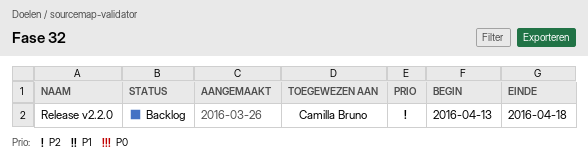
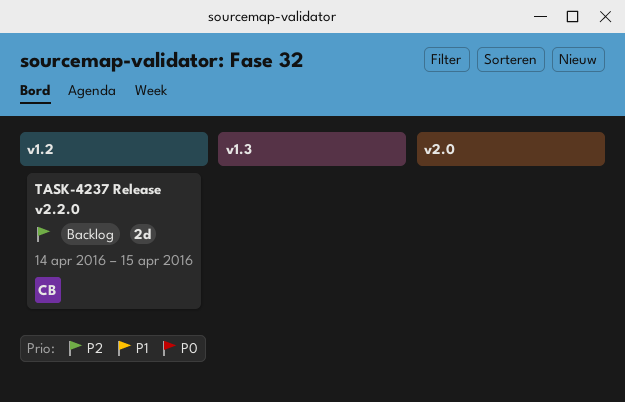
Release v2.2.0, start: Apr 13 -> Apr 14
Release v2.2.0, due: Apr 18 -> Apr 15

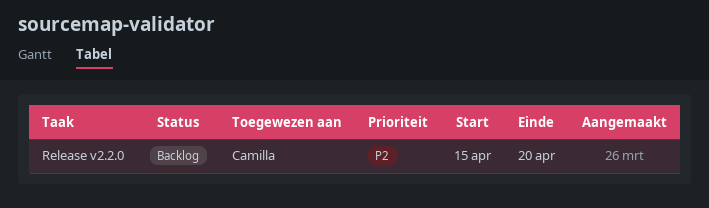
Release v2.2.0, start: Apr 14 -> Apr 15
Release v2.2.0, due: Apr 15 -> Apr 20

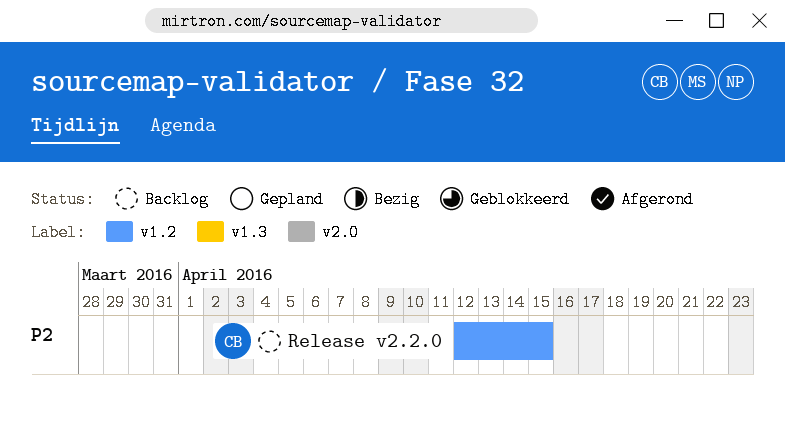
Release v2.2.0, start: Apr 15 -> Apr 12
Release v2.2.0, due: Apr 20 -> Apr 15

